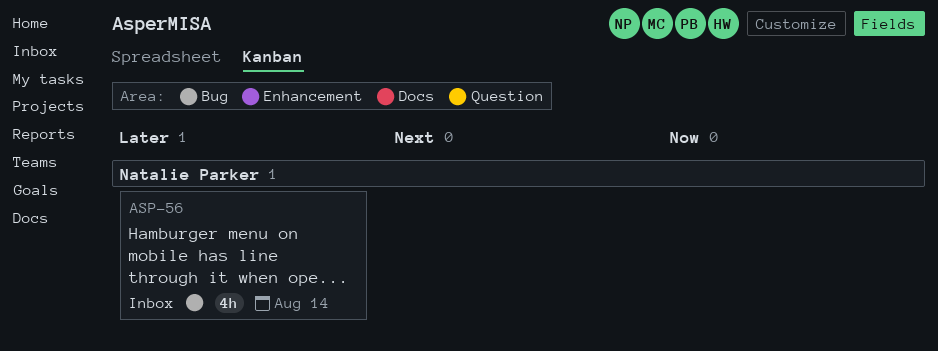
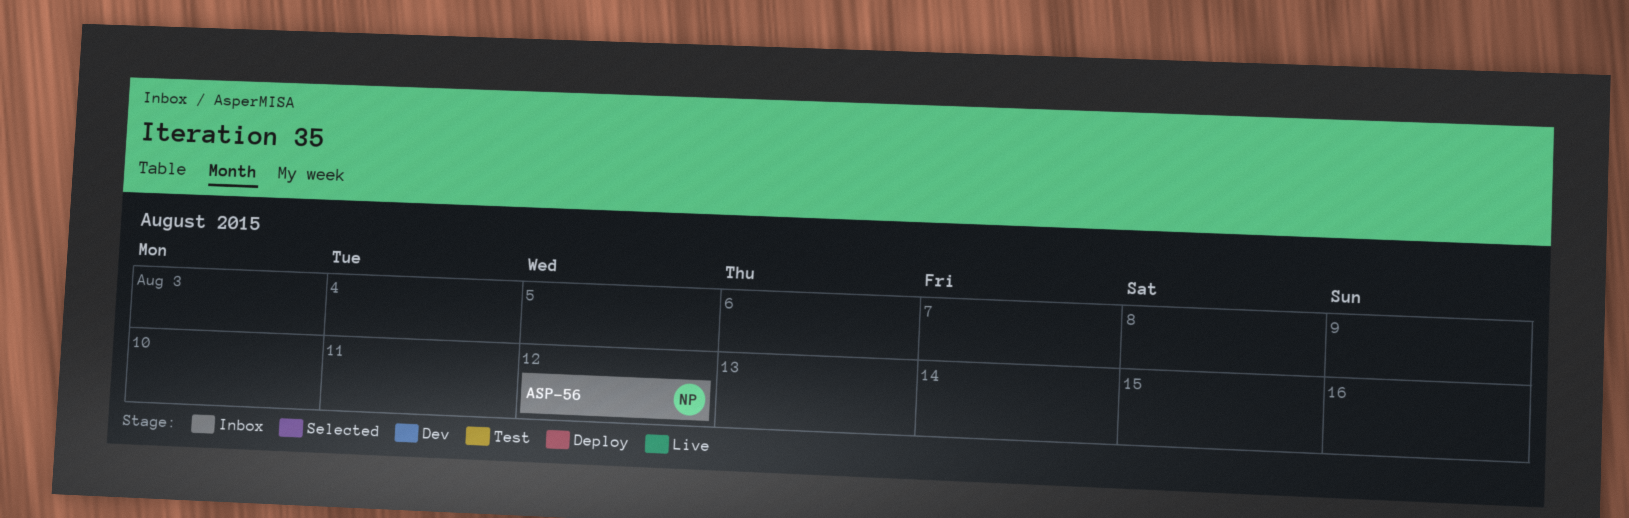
ASP-56, due: Aug 14 -> Aug 12

